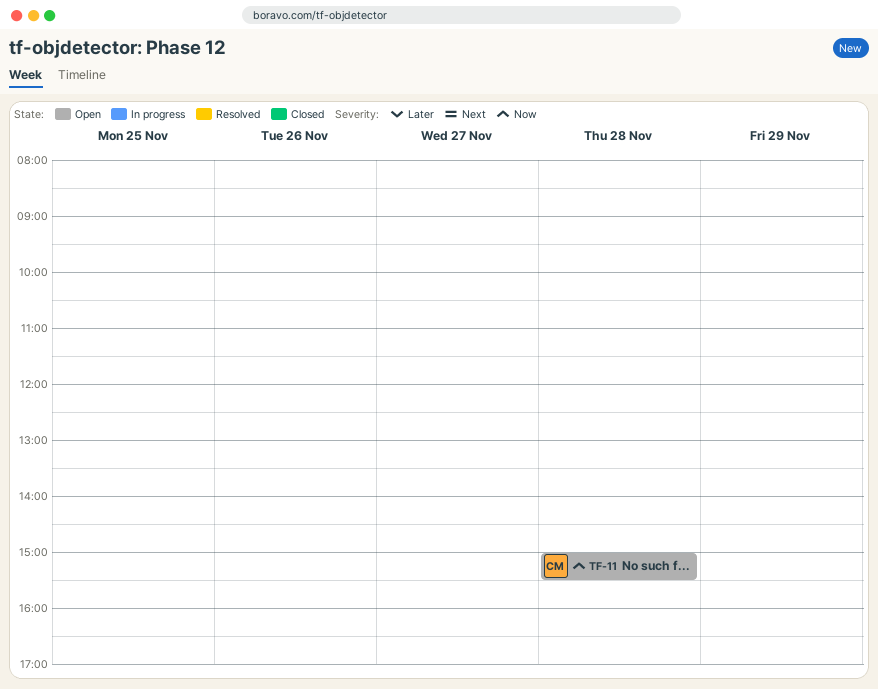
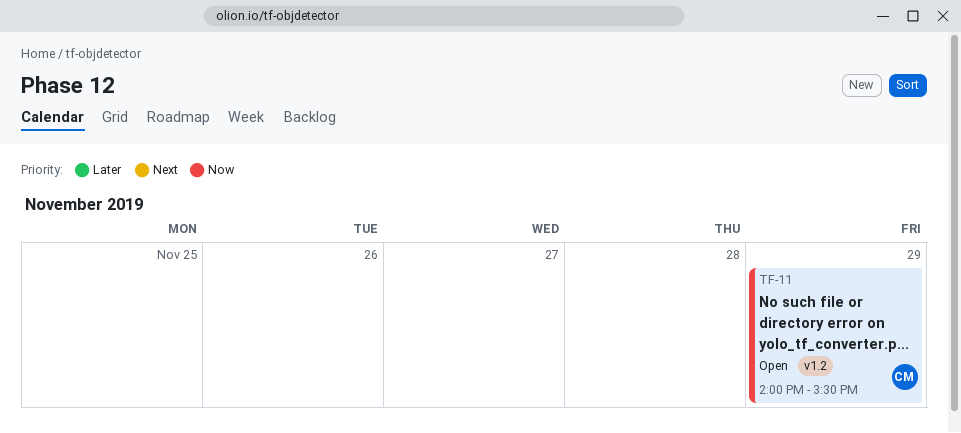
TF-11, day: Nov 28 -> Nov 29
TF-11, begins: 15:00 -> 14:00

